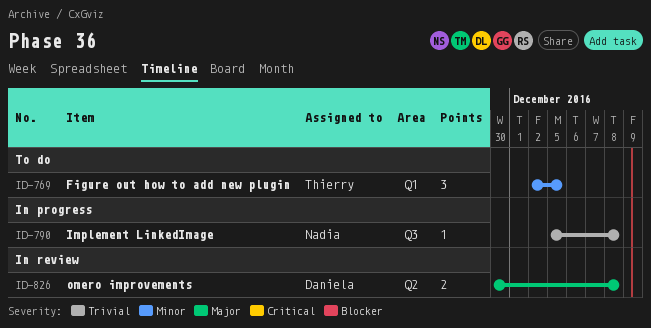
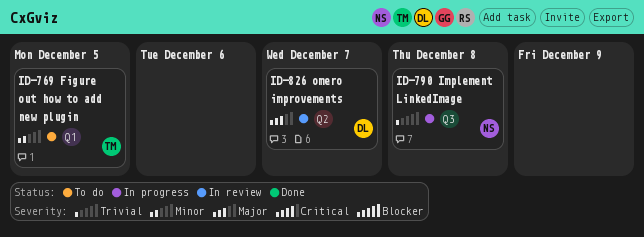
ID-826, due: Dec 8 -> Dec 7

